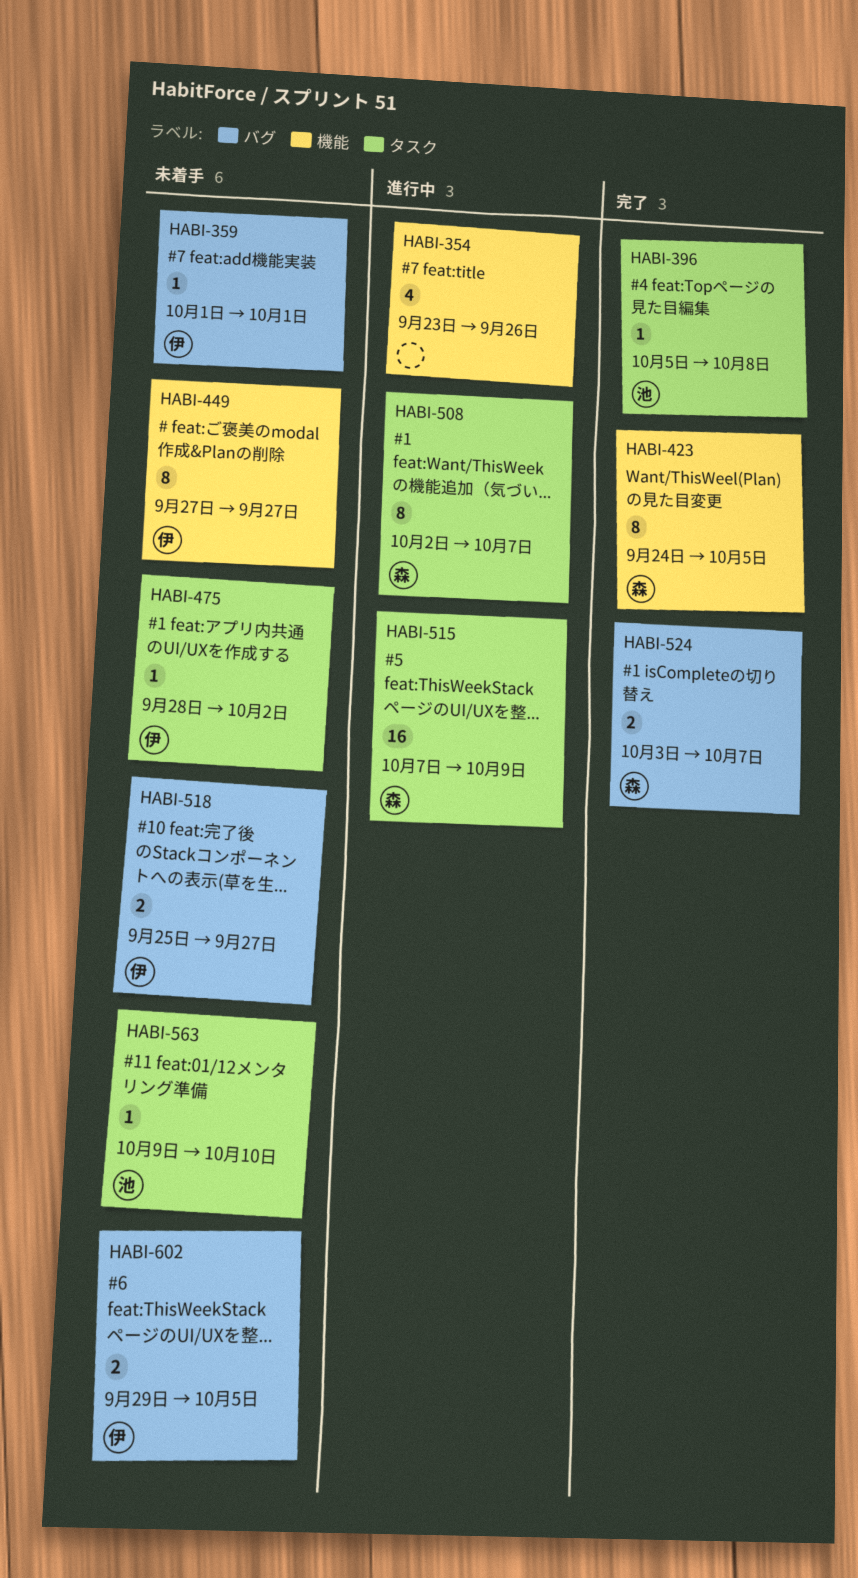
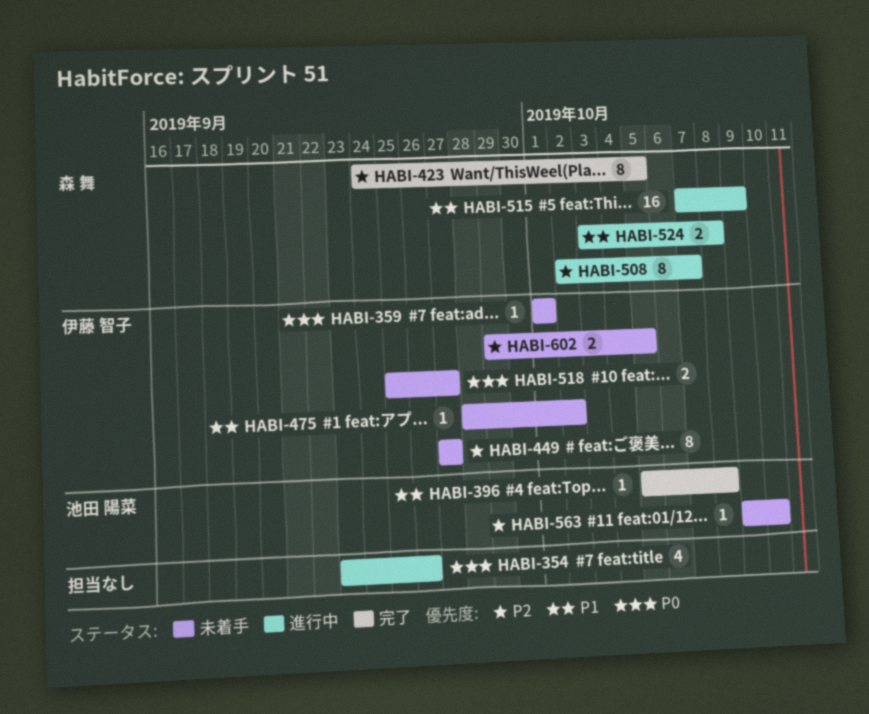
HABI-524, status: 完了 -> 進行中
HABI-524, due: Oct 7 -> Oct 8

